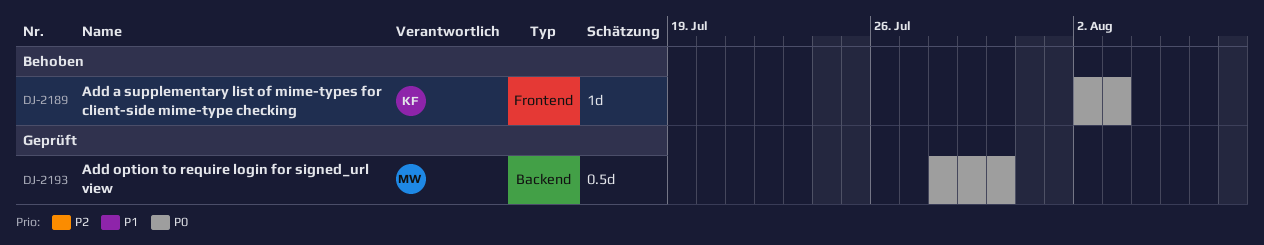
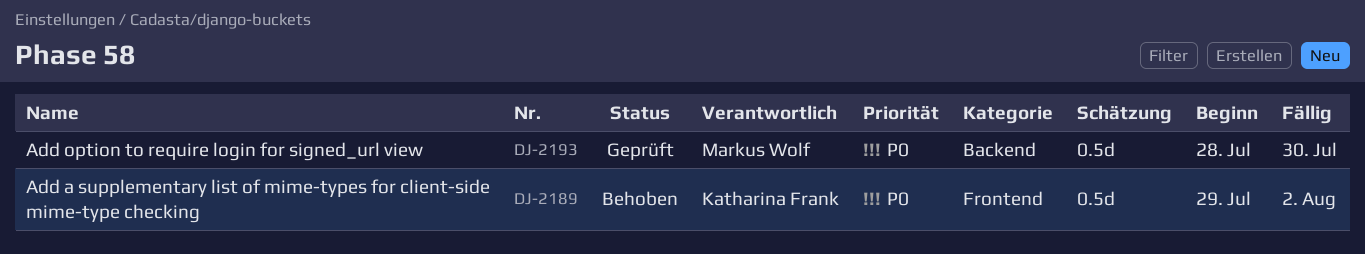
DJ-2189, estimate: 1d -> 0.5d
DJ-2189, start: Aug 2 -> Jul 29
DJ-2189, due: Aug 3 -> Aug 2

